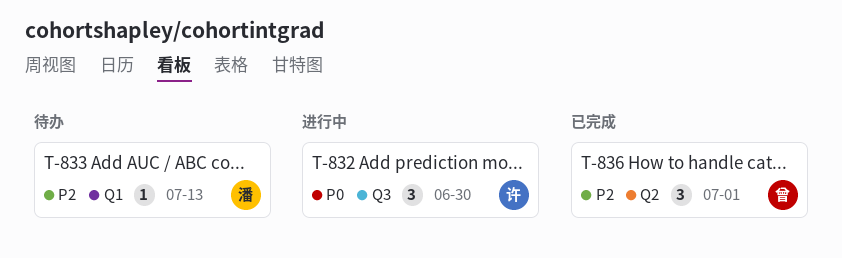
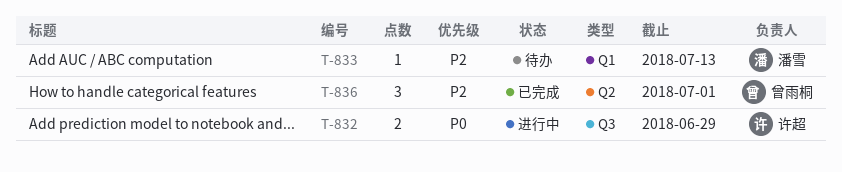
T-832, estimate: 3 -> 2
T-832, due: Jun 30 -> Jun 29

